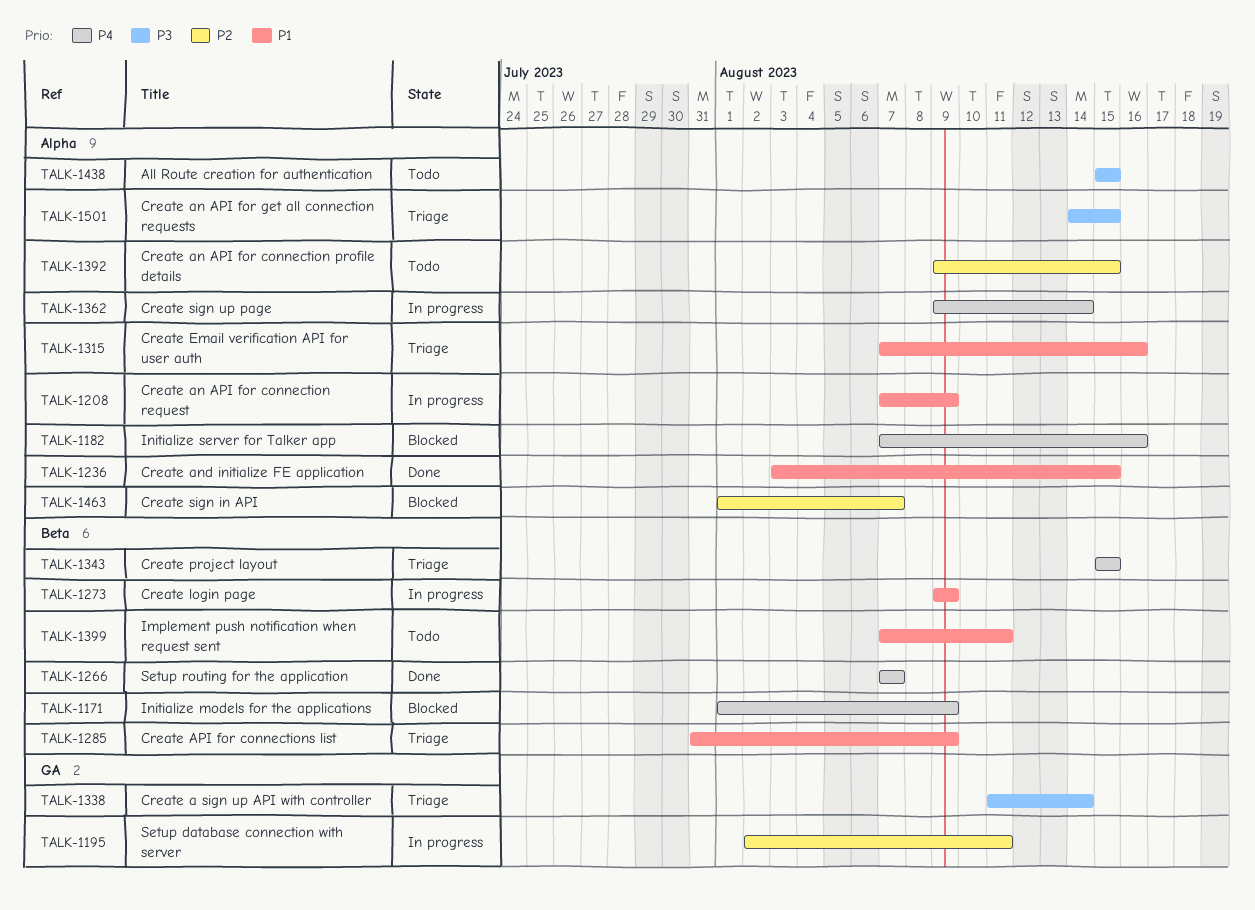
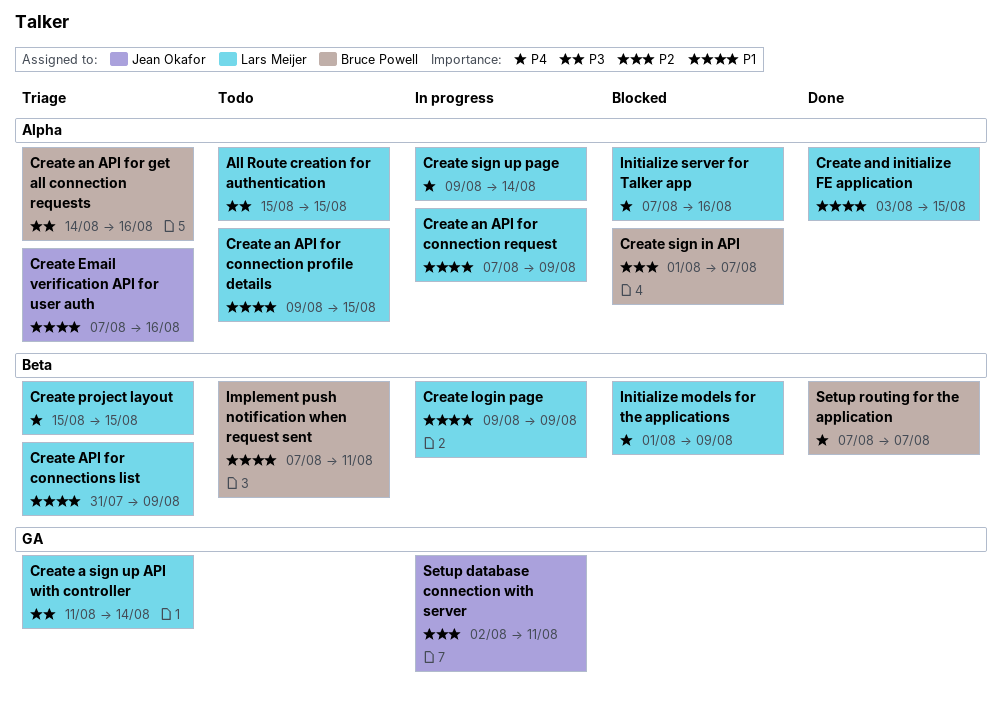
Create an API for connection profile details, priority: P2 -> P1
Create an API for get all connection requests, due: Aug 15 -> Aug 16

